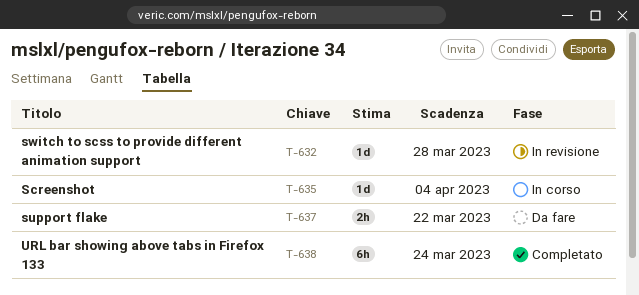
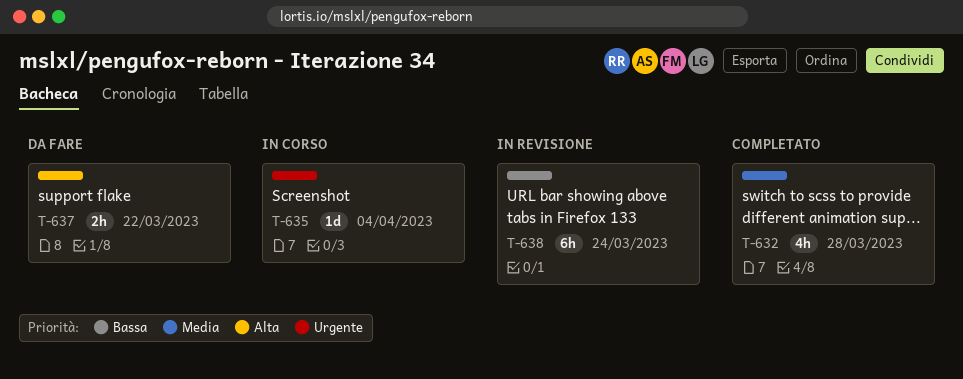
T-632, status: In revisione -> Completato
T-632, estimate: 1d -> 4h
T-638, status: Completato -> In revisione

